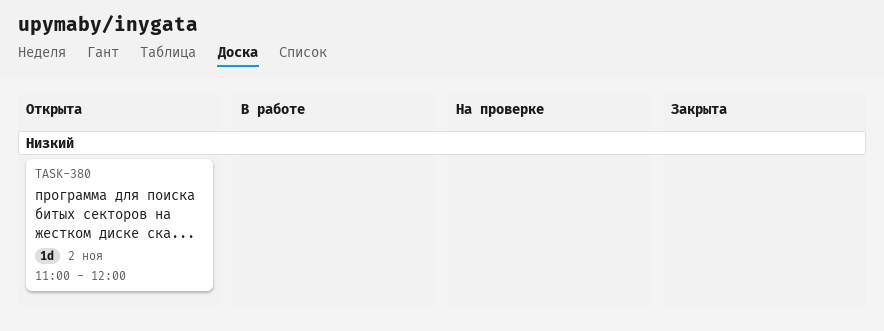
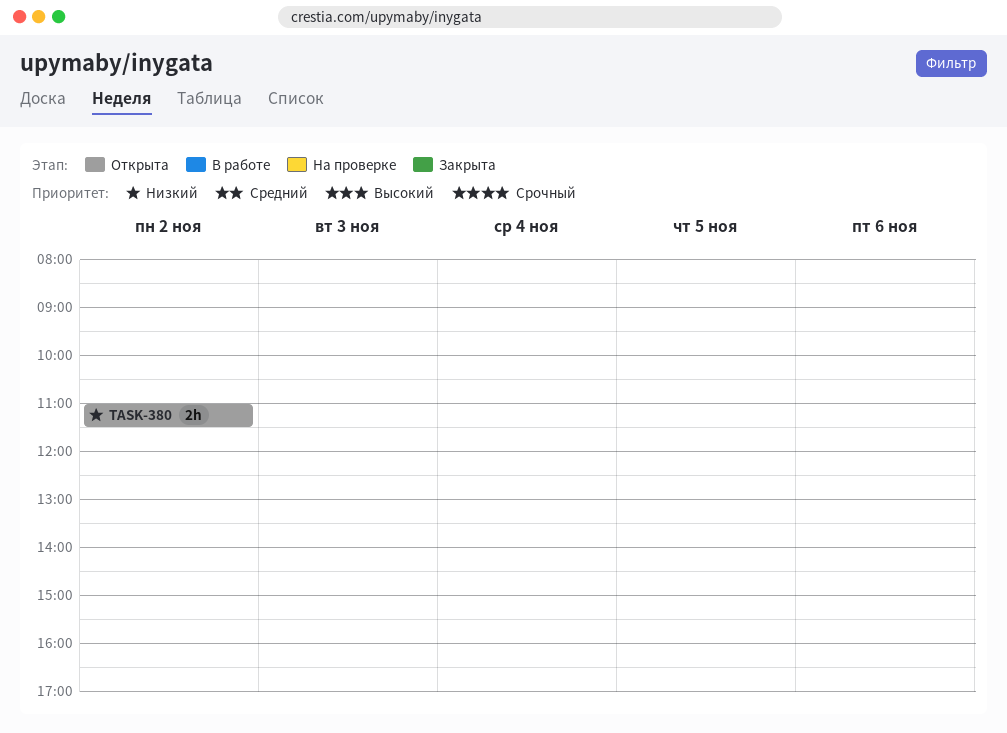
TASK-380, estimate: 1d -> 2h
TASK-380, ends: 12:00 -> 11:30

